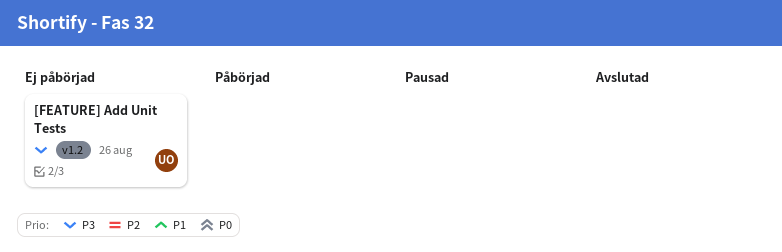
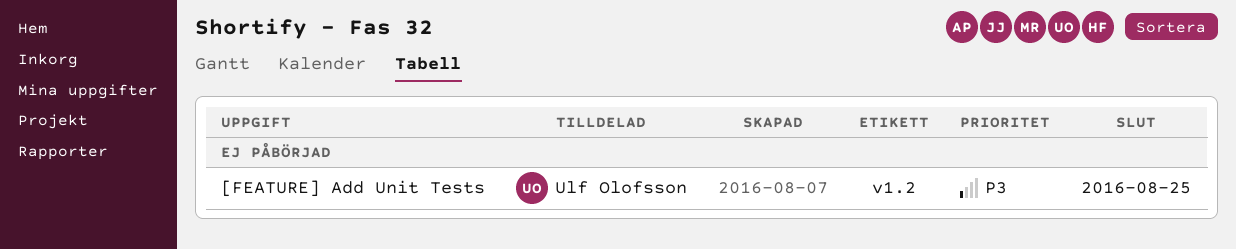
[FEATURE] Add Unit Tests, due: Aug 26 -> Aug 25

